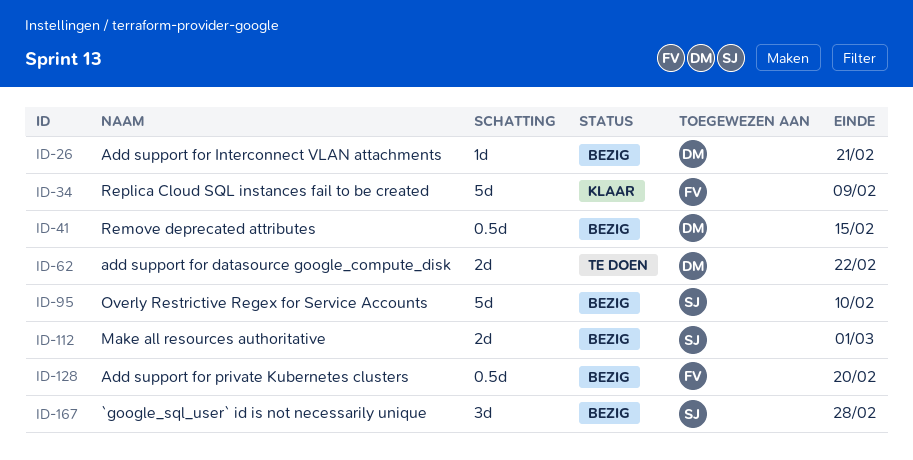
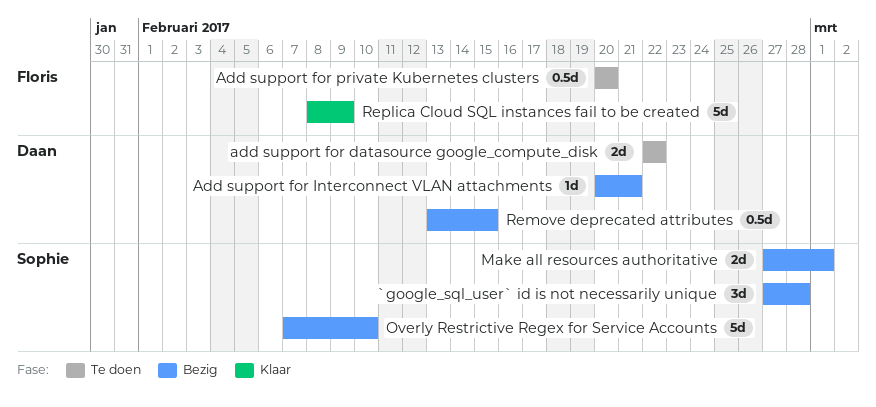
Add support for private Kubernetes clusters, status: Bezig -> Te doen

